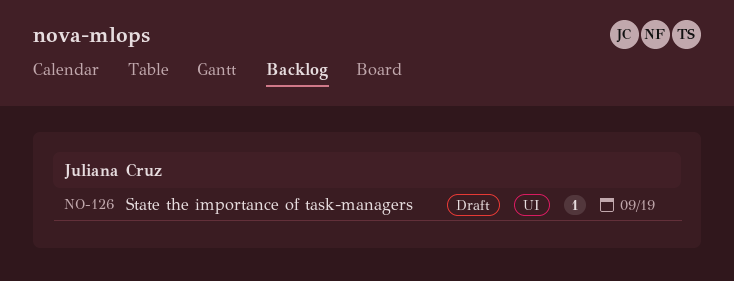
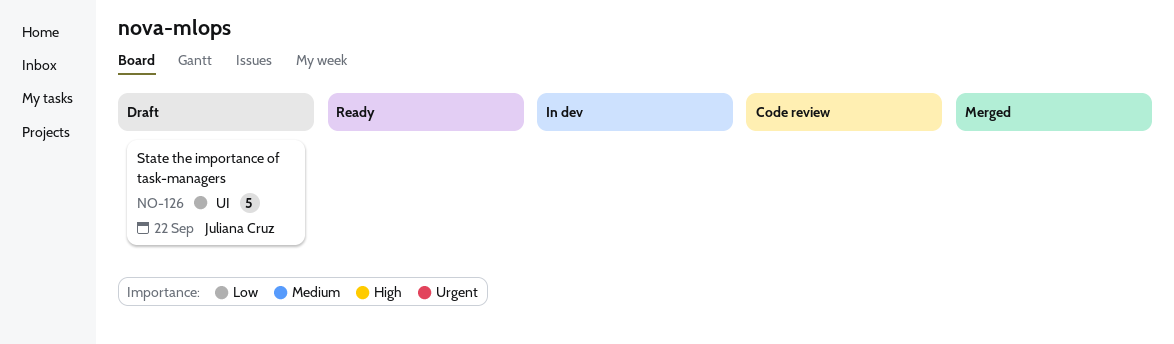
NO-126, estimate: 1 -> 5
NO-126, due: Sep 19 -> Sep 22

